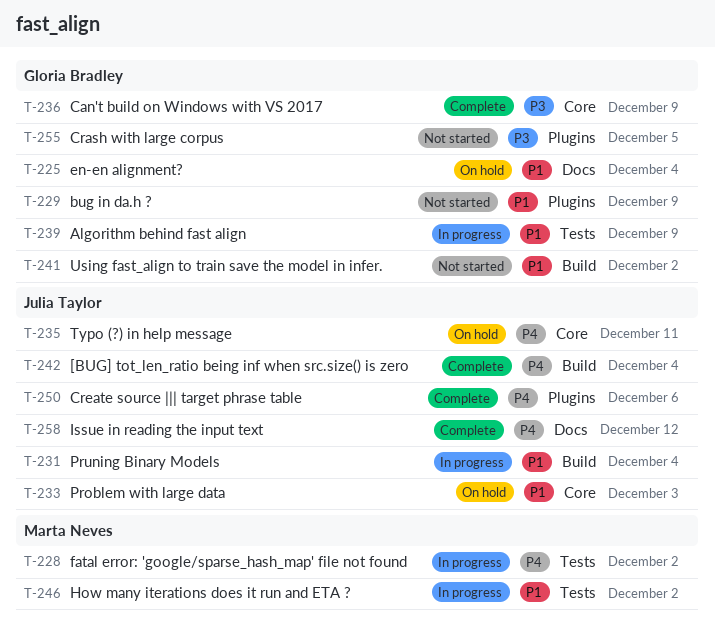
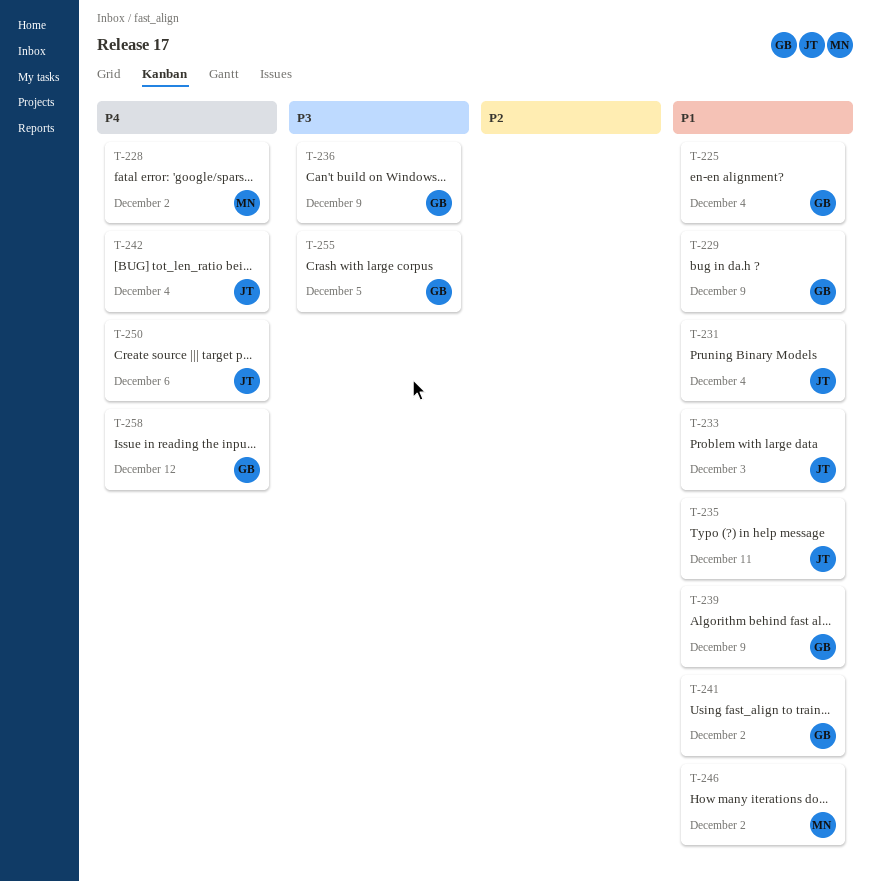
T-235, priority: P4 -> P1
T-258, owner: Julia Taylor -> Gloria Bradley

